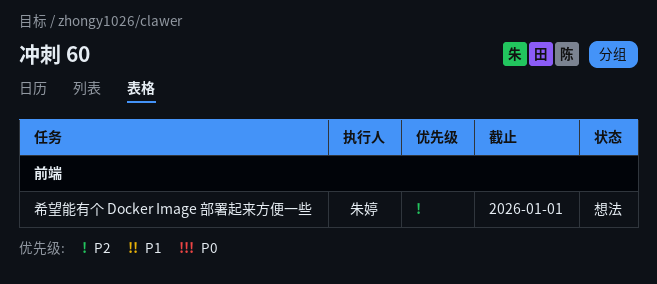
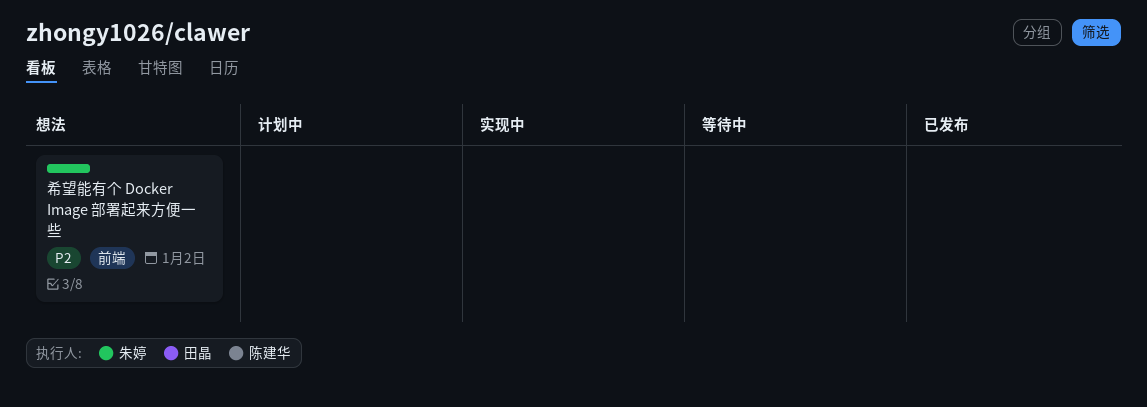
希望能有个 Docker Image 部署起来方便一些, due: Jan 1 -> Jan 2

